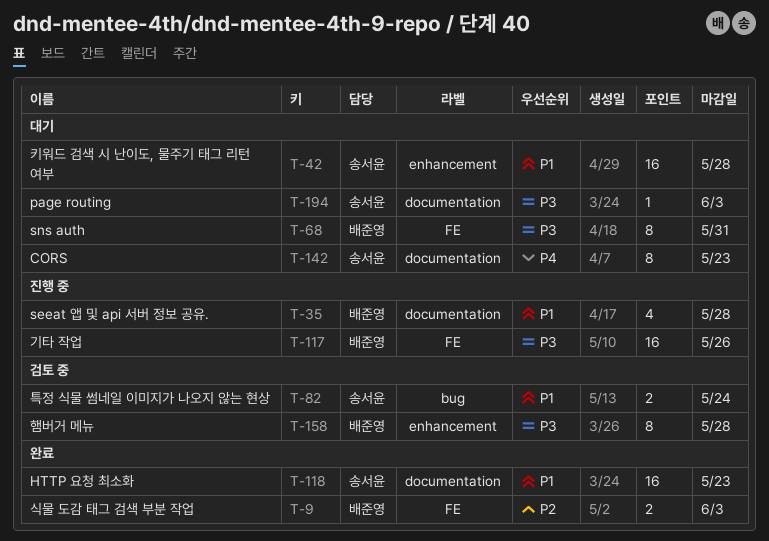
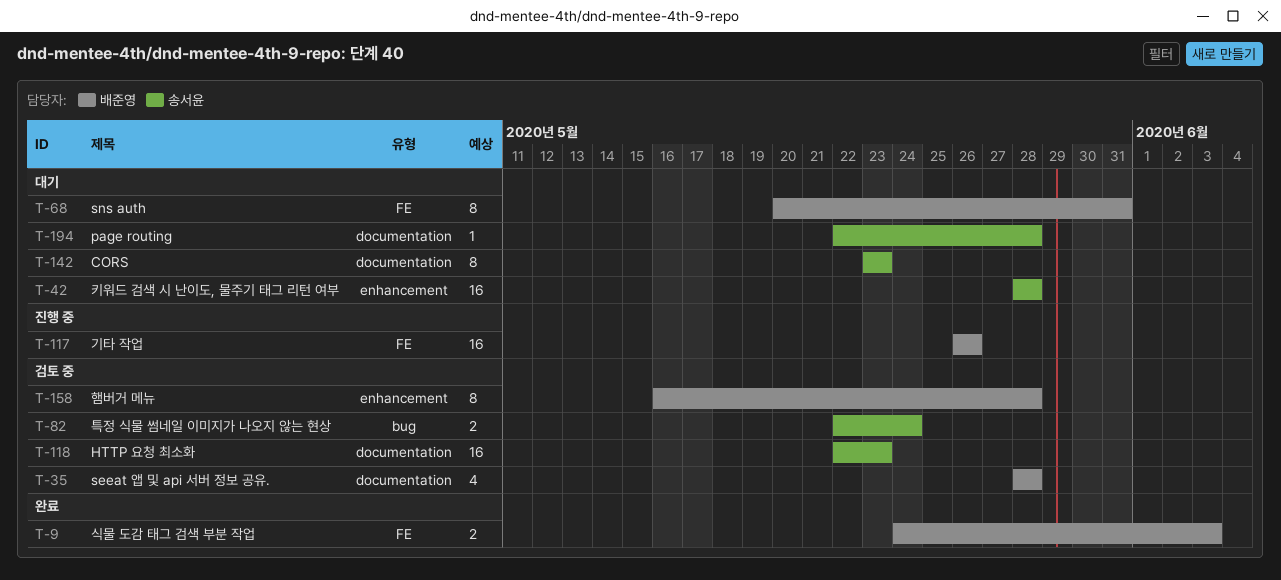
T-35, status: 진행 중 -> 검토 중
T-118, status: 완료 -> 검토 중
T-194, due: Jun 3 -> May 28

